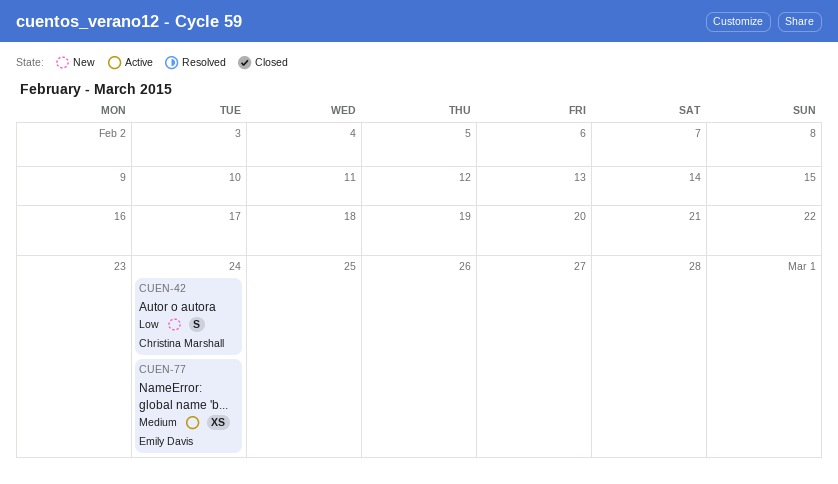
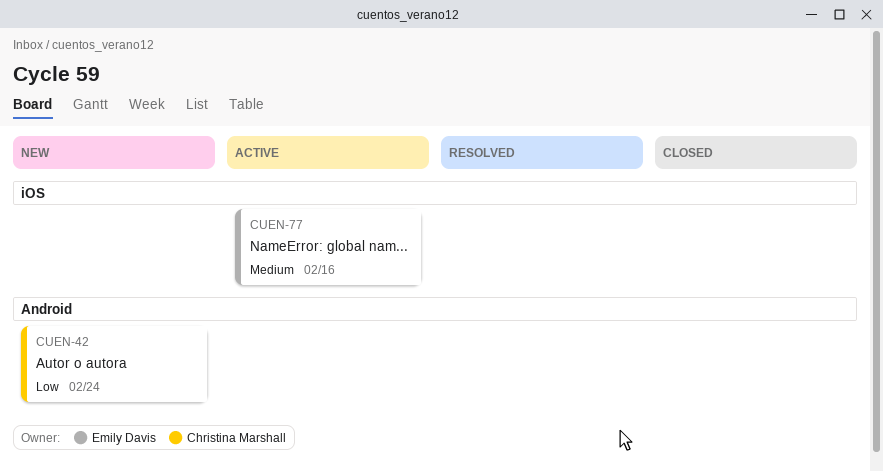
CUEN-77, due: Feb 24 -> Feb 16

